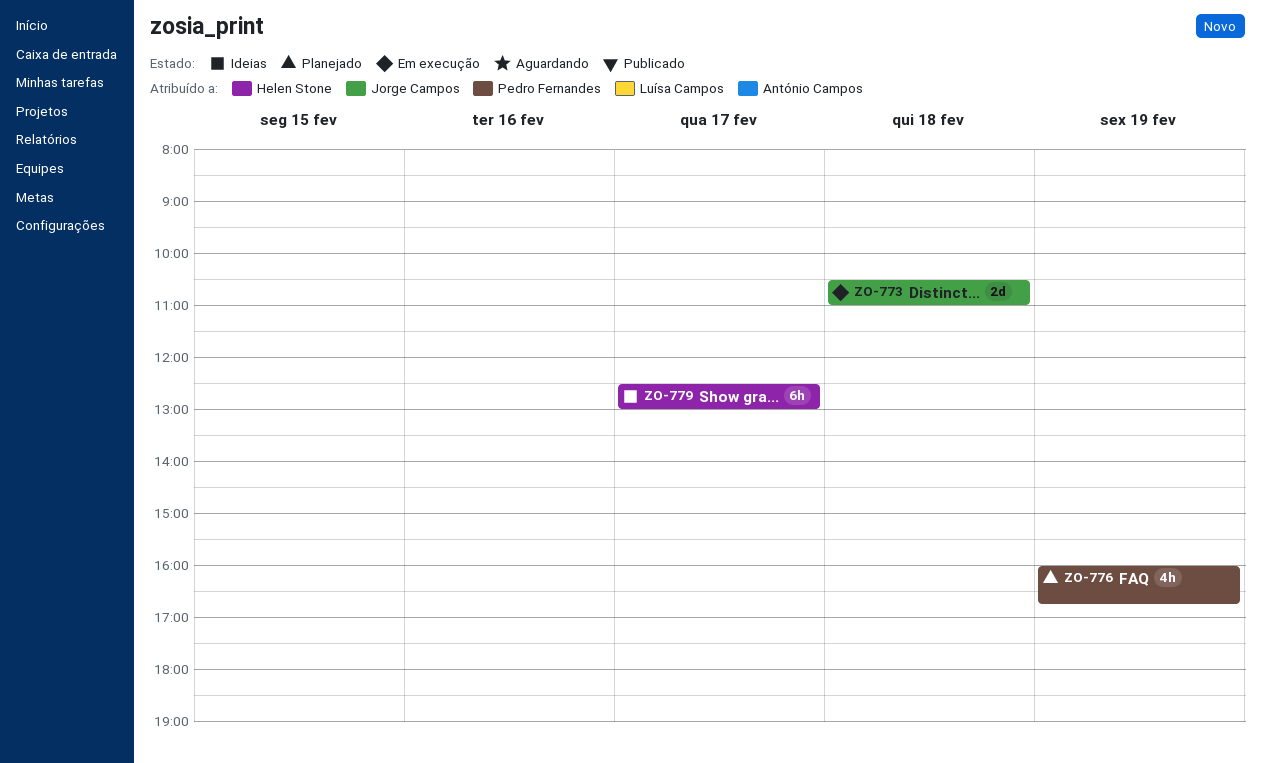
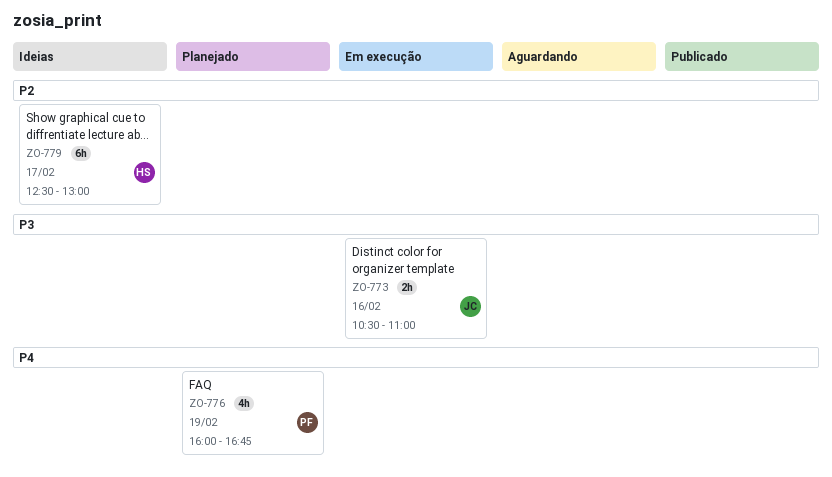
ZO-773, estimate: 2d -> 2h
ZO-773, day: Feb 18 -> Feb 16

